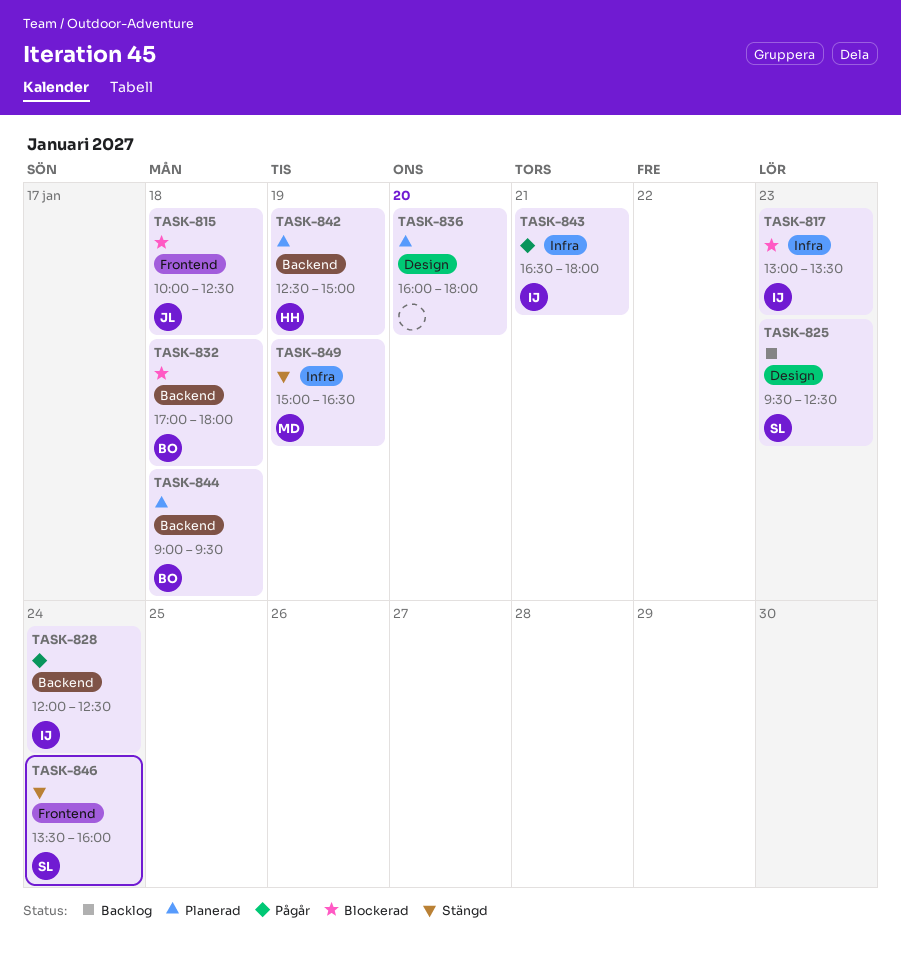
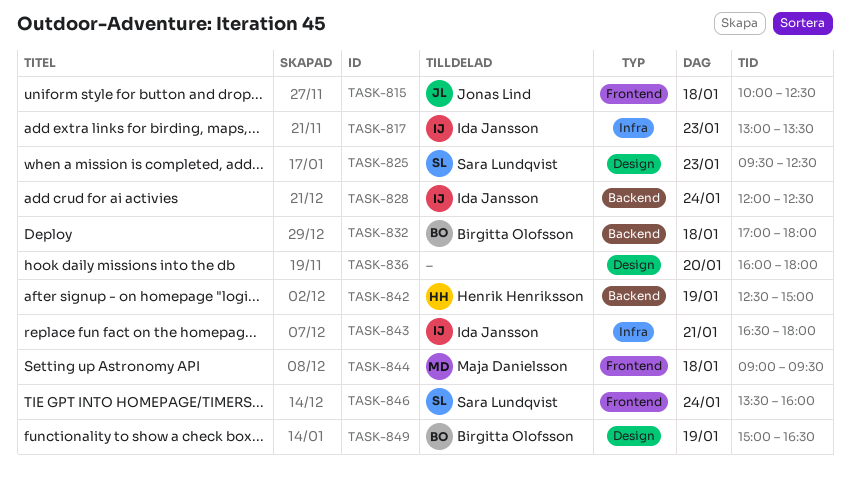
TASK-844, owner: Birgitta Olofsson -> Maja Danielsson
TASK-844, label: Backend -> Frontend
TASK-849, owner: Maja Danielsson -> Birgitta Olofsson
TASK-849, label: Infra -> Design

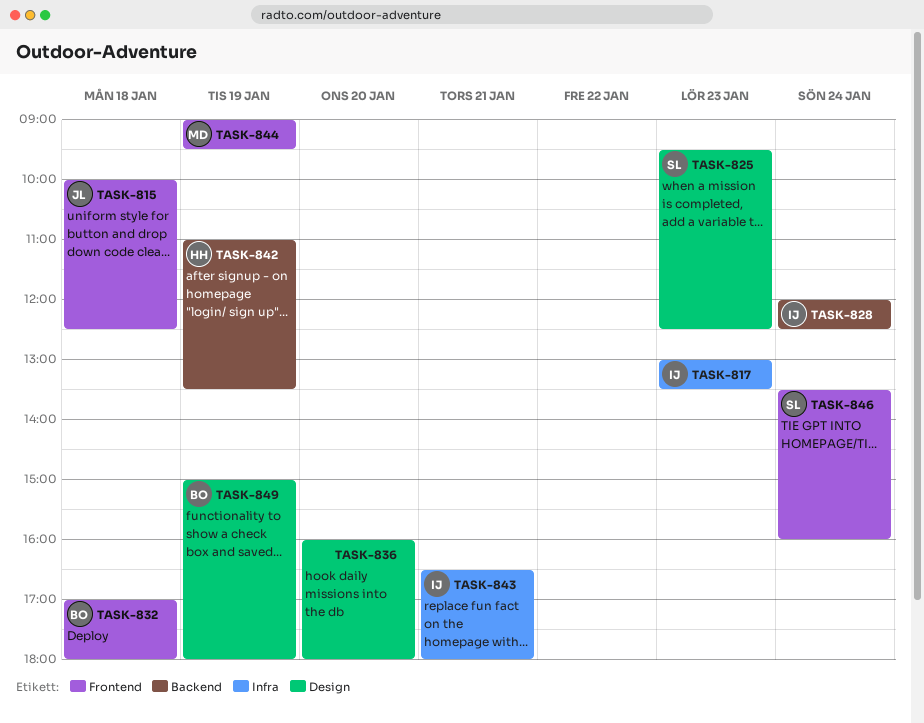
TASK-832, label: Backend -> Frontend
TASK-842, begins: 12:30 -> 11:00
TASK-842, ends: 15:00 -> 13:30
TASK-844, day: Jan 18 -> Jan 19
TASK-849, ends: 16:30 -> 18:00

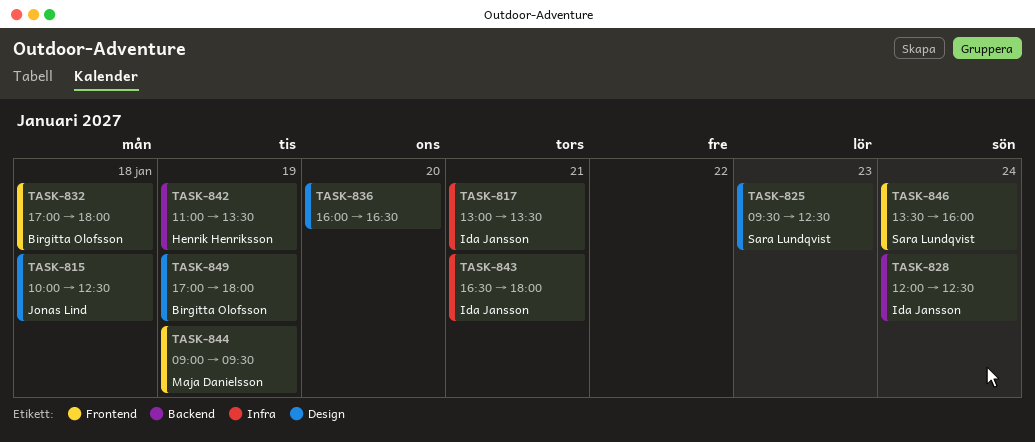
TASK-815, label: Frontend -> Design
TASK-817, day: Jan 23 -> Jan 21
TASK-836, ends: 18:00 -> 16:30
TASK-849, begins: 15:00 -> 17:00

